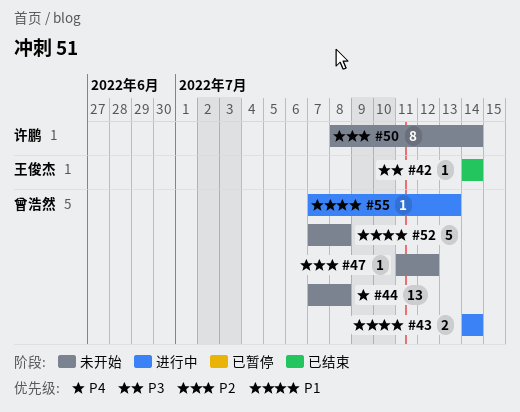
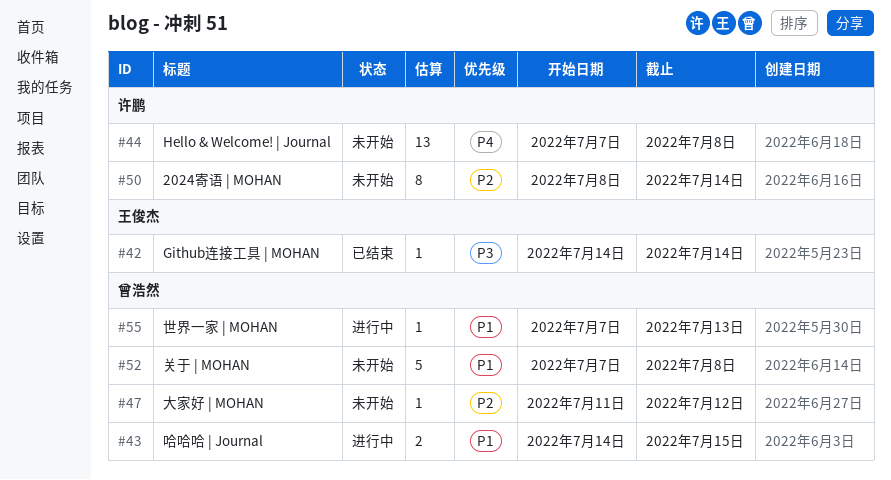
#43, due: Jul 14 -> Jul 15
#44, owner: 曾浩然 -> 许鹏

